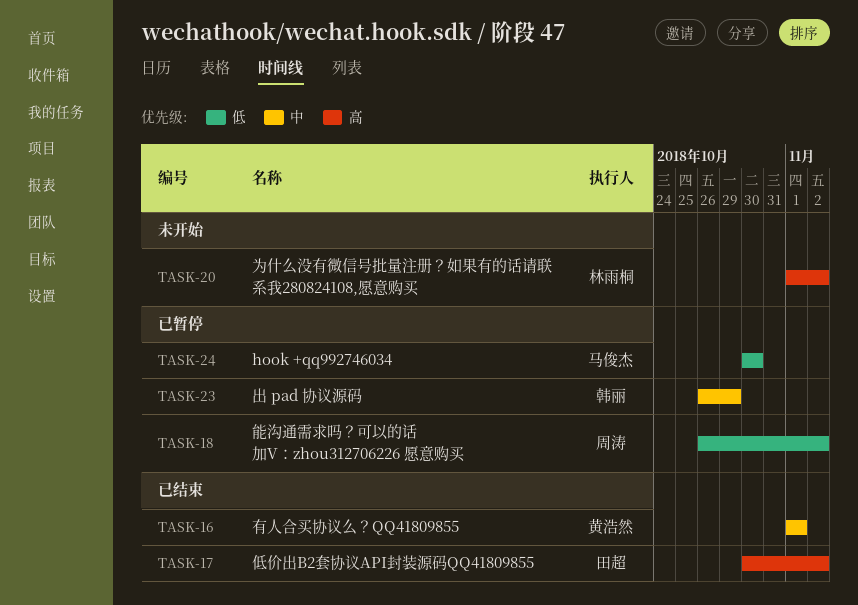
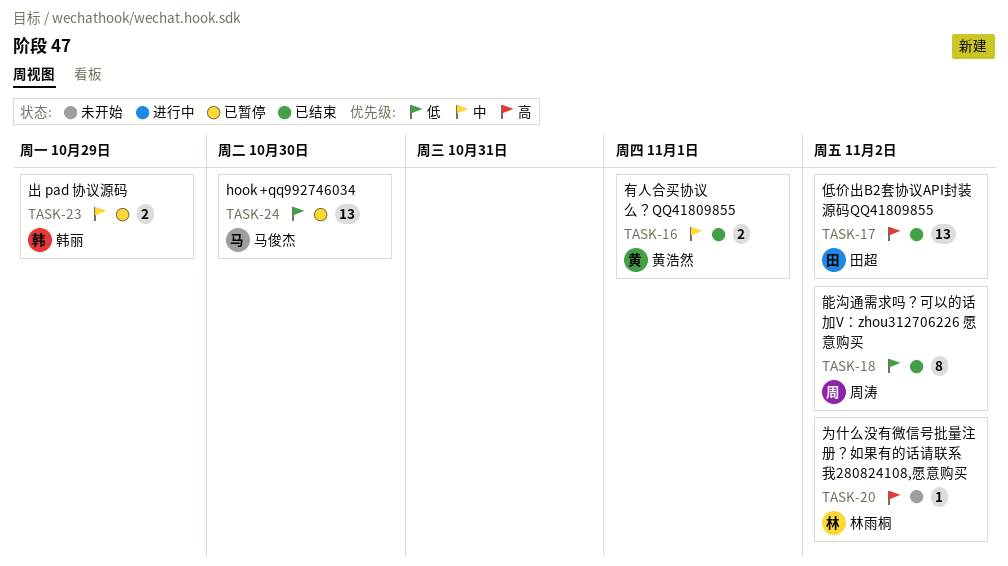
TASK-18, status: 已暂停 -> 已结束

